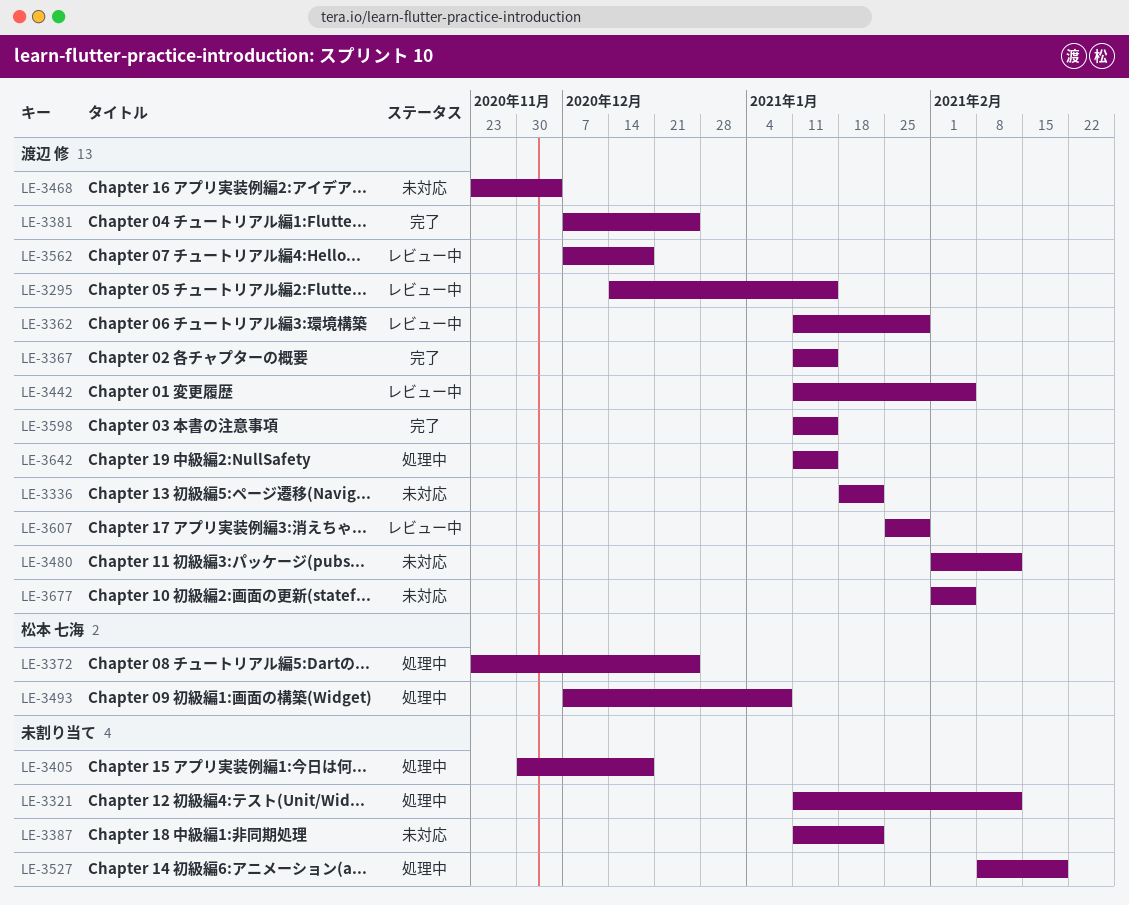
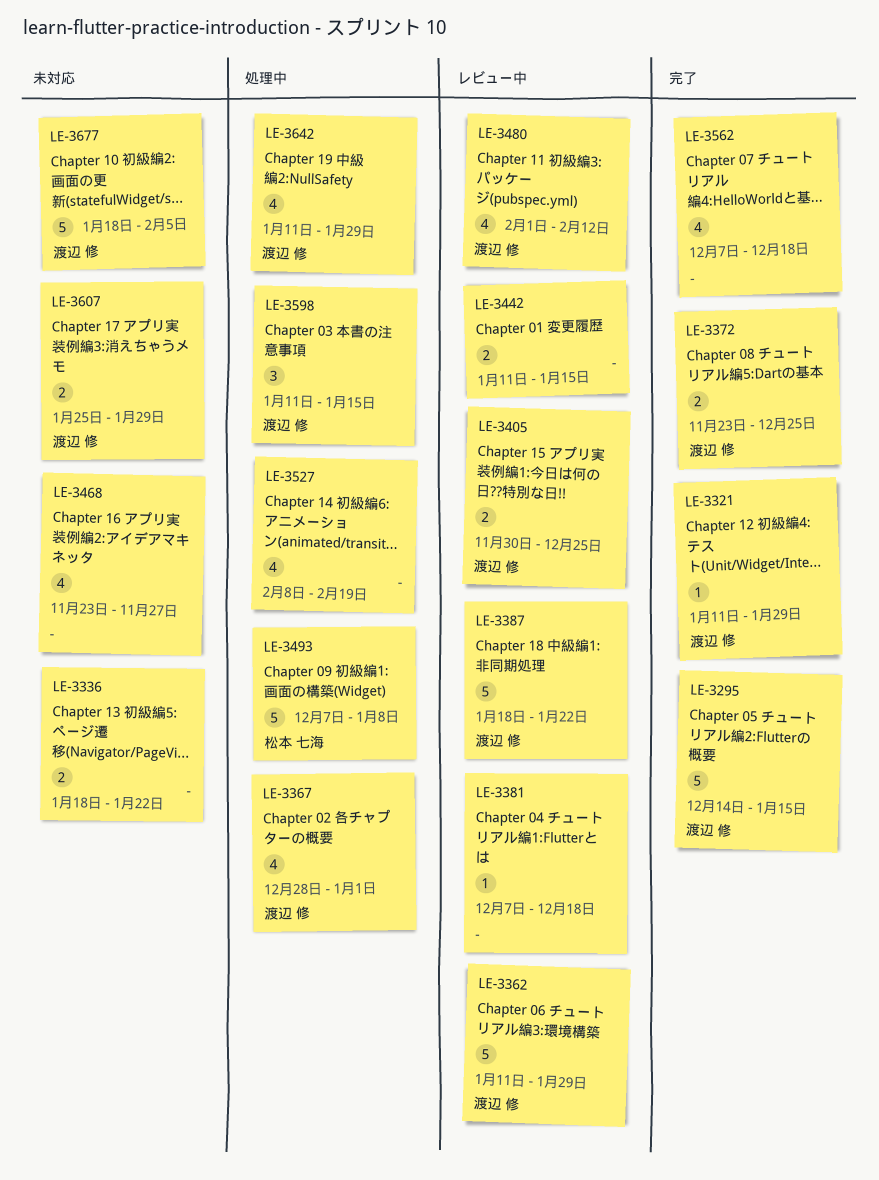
LE-3295, status: レビュー中 -> 完了
LE-3321, status: 処理中 -> 完了
LE-3321, owner: none -> 渡辺 修
LE-3321, due: Feb 12 -> Jan 29
LE-3336, owner: 渡辺 修 -> none
LE-3367, status: 完了 -> 処理中
LE-3367, start: Jan 11 -> Dec 28
LE-3367, due: Jan 15 -> Jan 1
LE-3372, status: 処理中 -> 完了
LE-3372, owner: 松本 七海 -> 渡辺 修
LE-3381, status: 完了 -> レビュー中
LE-3381, owner: 渡辺 修 -> none
LE-3381, due: Dec 25 -> Dec 18
LE-3387, status: 未対応 -> レビュー中
LE-3387, owner: none -> 渡辺 修
LE-3387, start: Jan 11 -> Jan 18
LE-3405, status: 処理中 -> レビュー中
LE-3405, owner: none -> 渡辺 修
LE-3405, due: Dec 18 -> Dec 25
LE-3442, owner: 渡辺 修 -> none
LE-3442, due: Feb 5 -> Jan 15
LE-3468, owner: 渡辺 修 -> none
LE-3468, due: Dec 4 -> Nov 27
LE-3480, status: 未対応 -> レビュー中
LE-3562, status: レビュー中 -> 完了
LE-3562, owner: 渡辺 修 -> none
LE-3598, status: 完了 -> 処理中
LE-3607, status: レビュー中 -> 未対応
LE-3642, due: Jan 15 -> Jan 29
LE-3677, start: Feb 1 -> Jan 18

